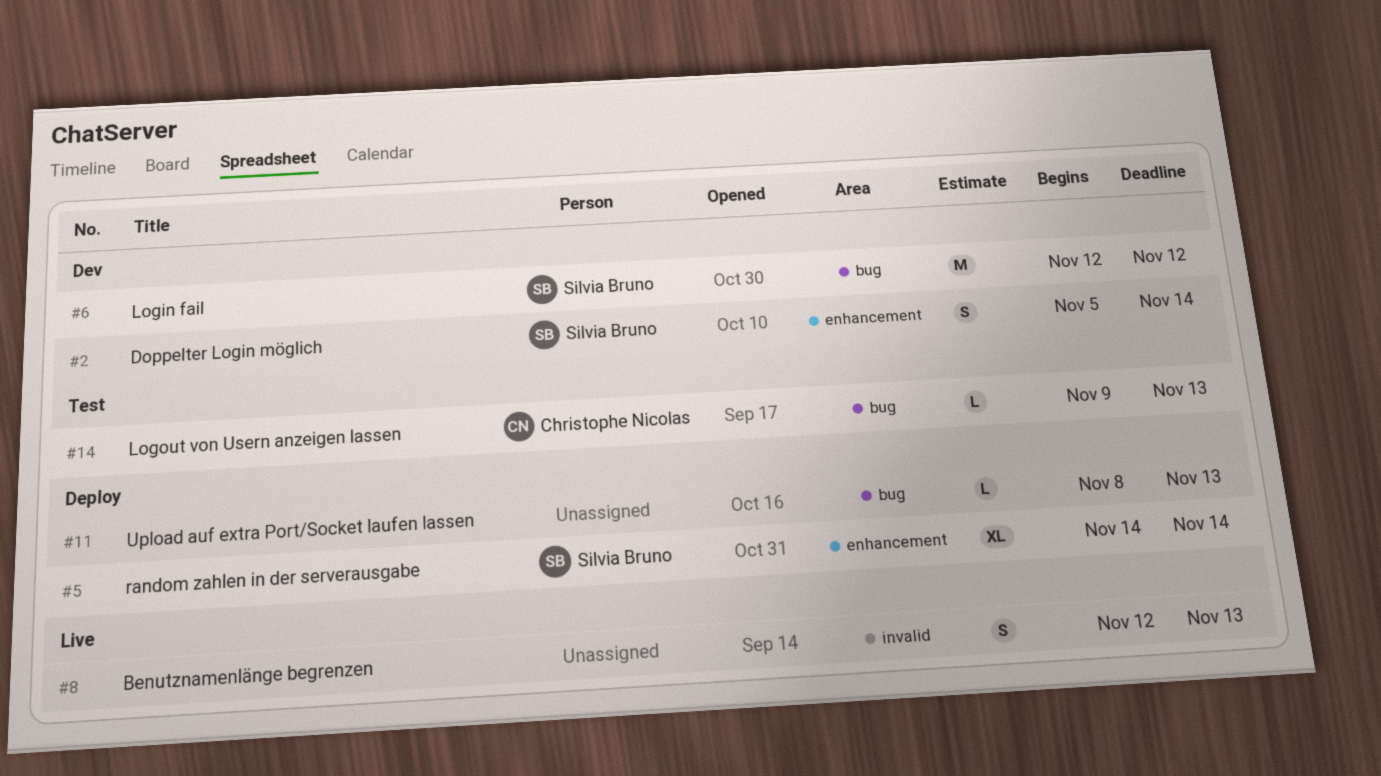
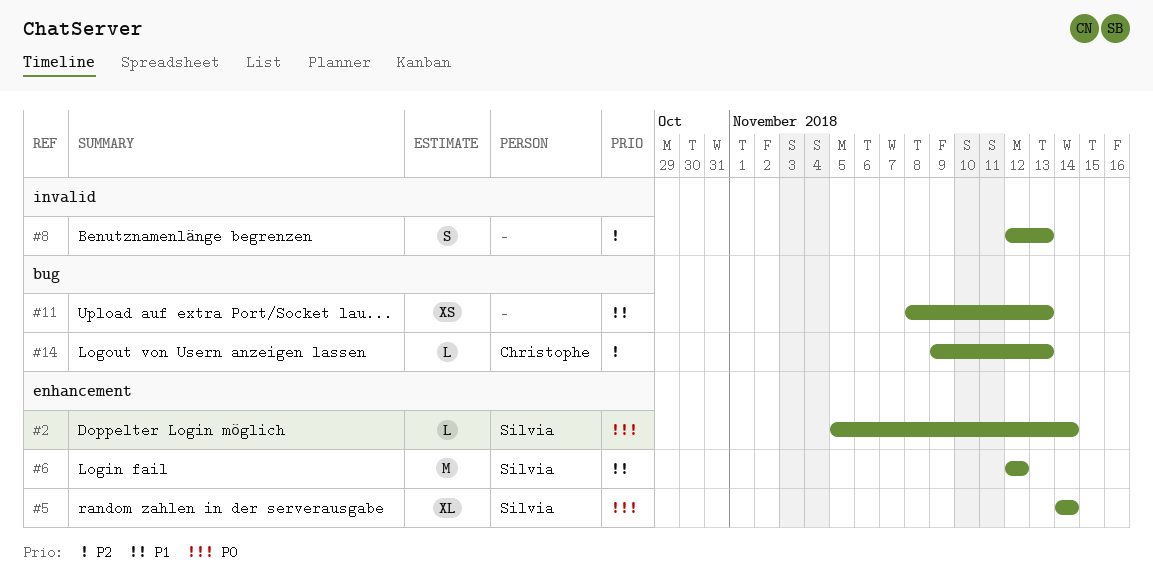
#2, estimate: S -> L
#6, label: bug -> enhancement
#11, estimate: L -> XS

